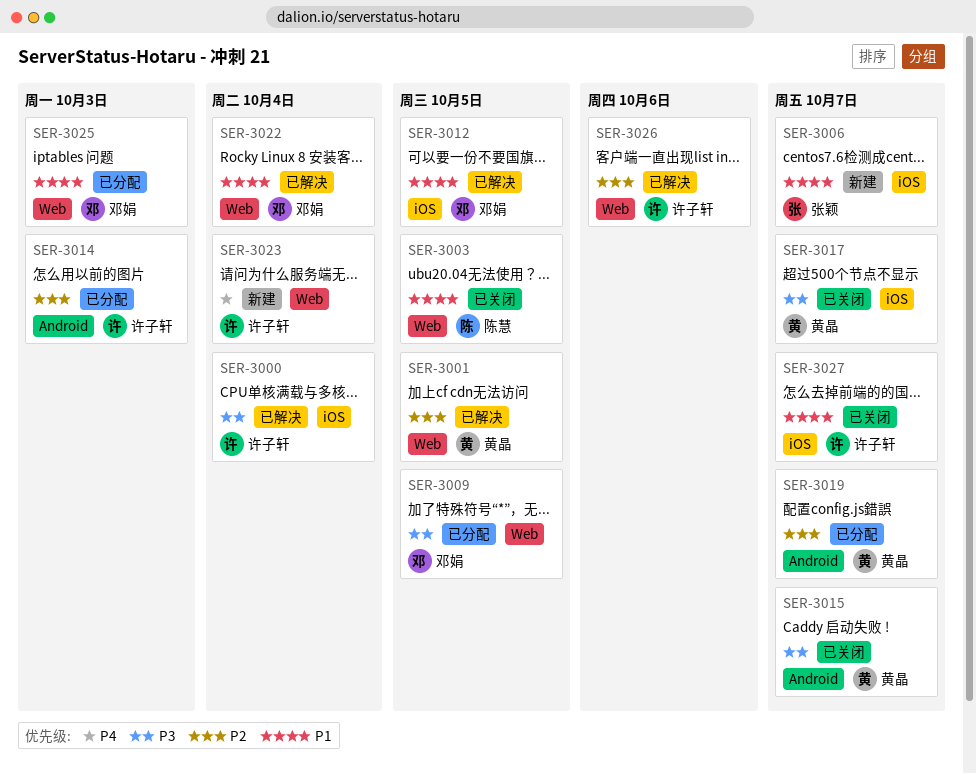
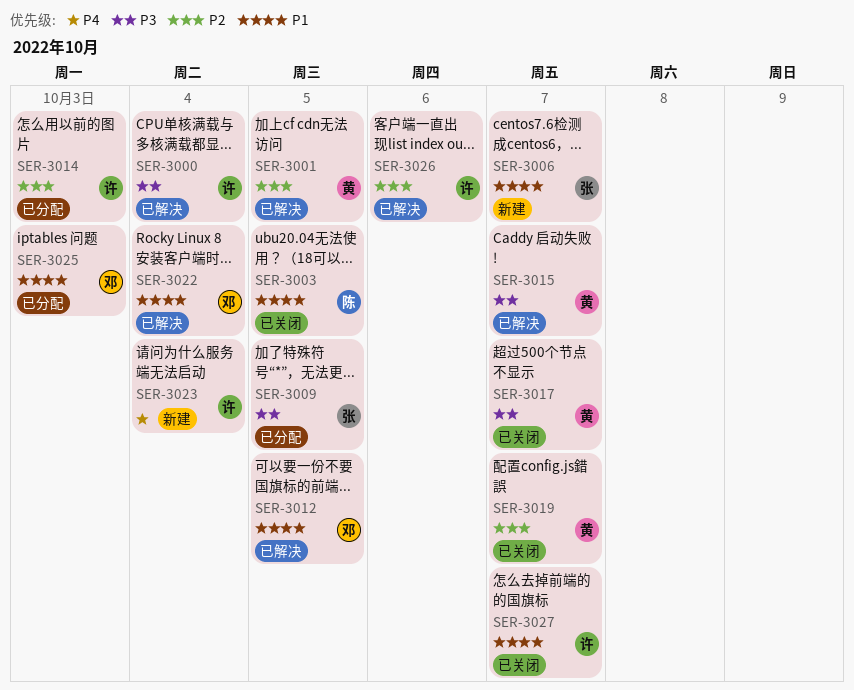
SER-3009, owner: 邓娟 -> 张颖
SER-3015, status: 已关闭 -> 已解决
SER-3019, status: 已分配 -> 已关闭

